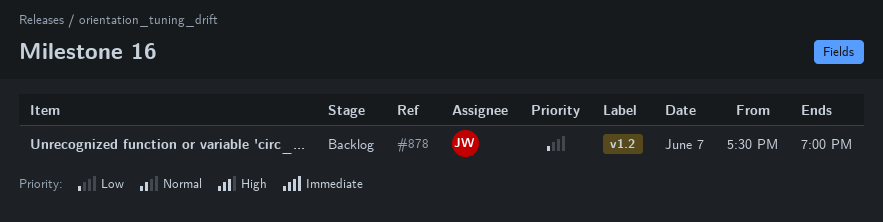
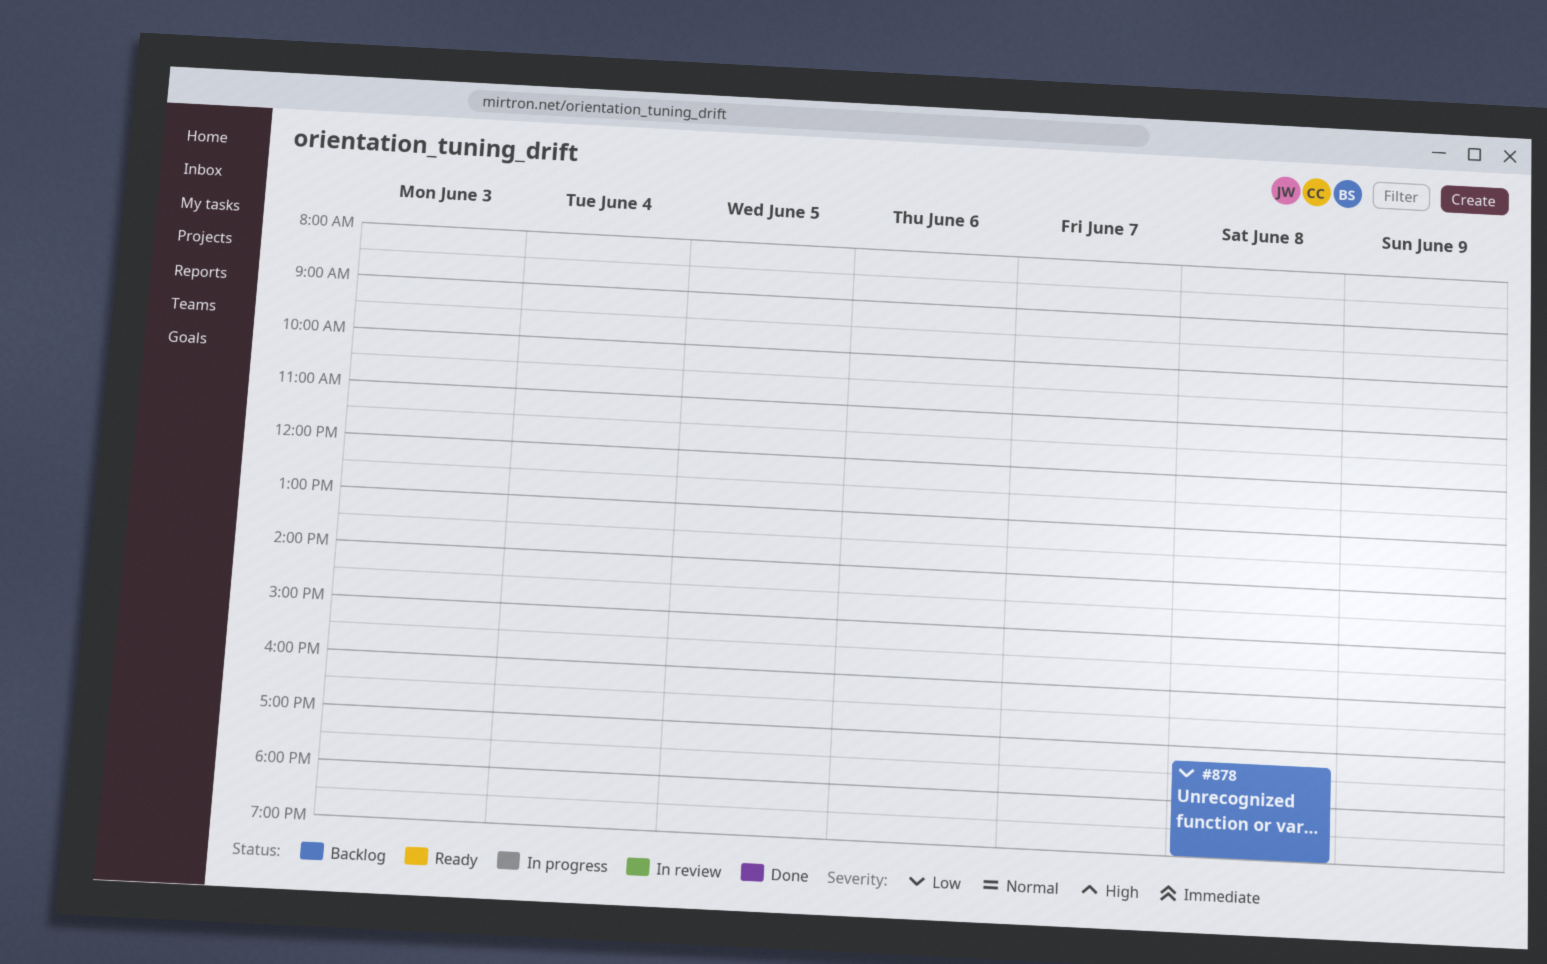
#878, day: Jun 7 -> Jun 8
#878, begins: 17:30 -> 17:15

